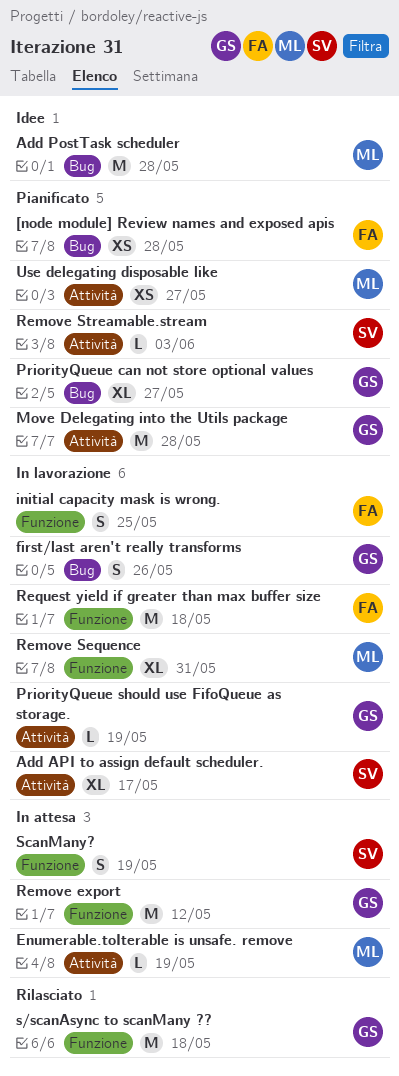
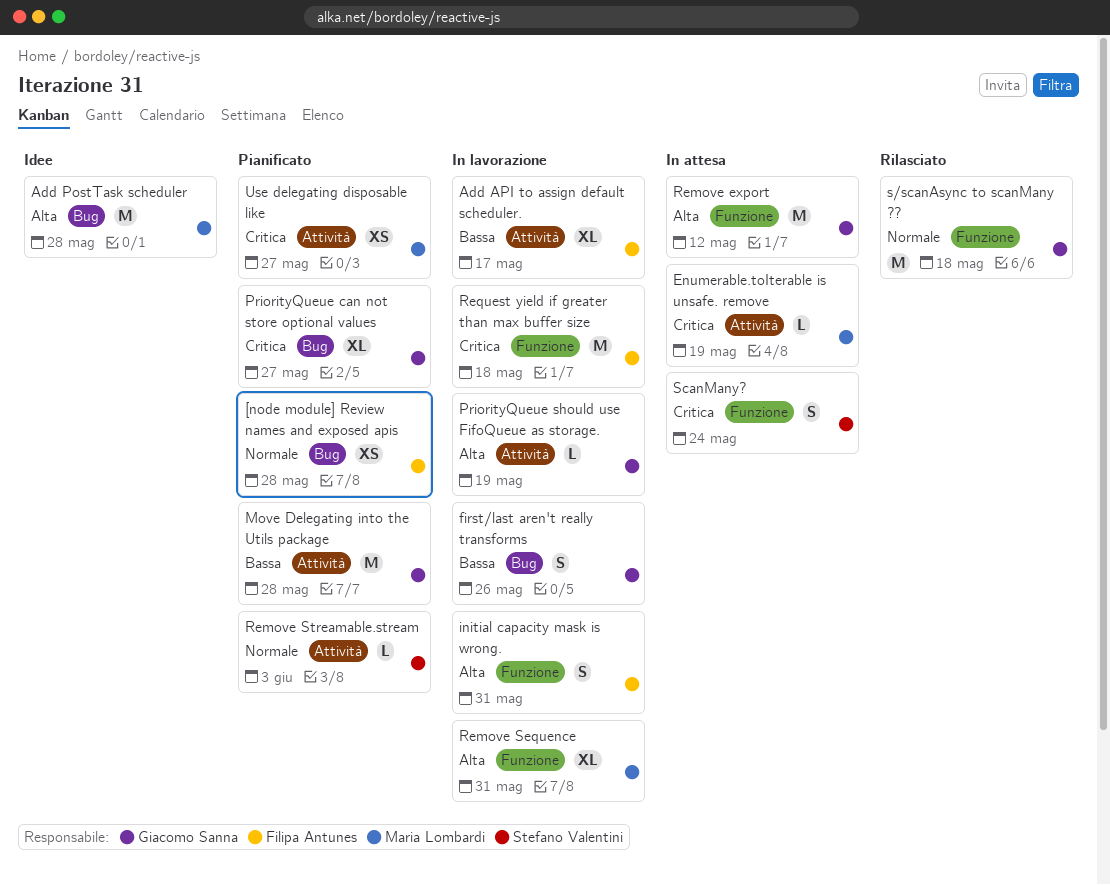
Add API to assign default scheduler., owner: Stefano Valentini -> Filipa Antunes
initial capacity mask is wrong., due: May 25 -> May 31
ScanMany?, due: May 19 -> May 24

